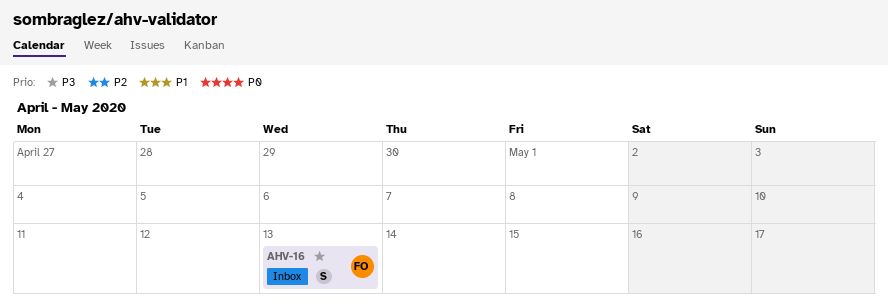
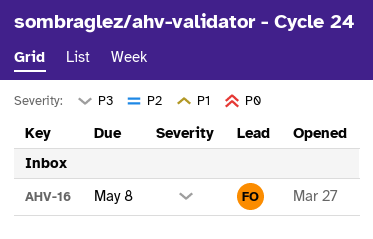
AHV-16, due: May 13 -> May 8

